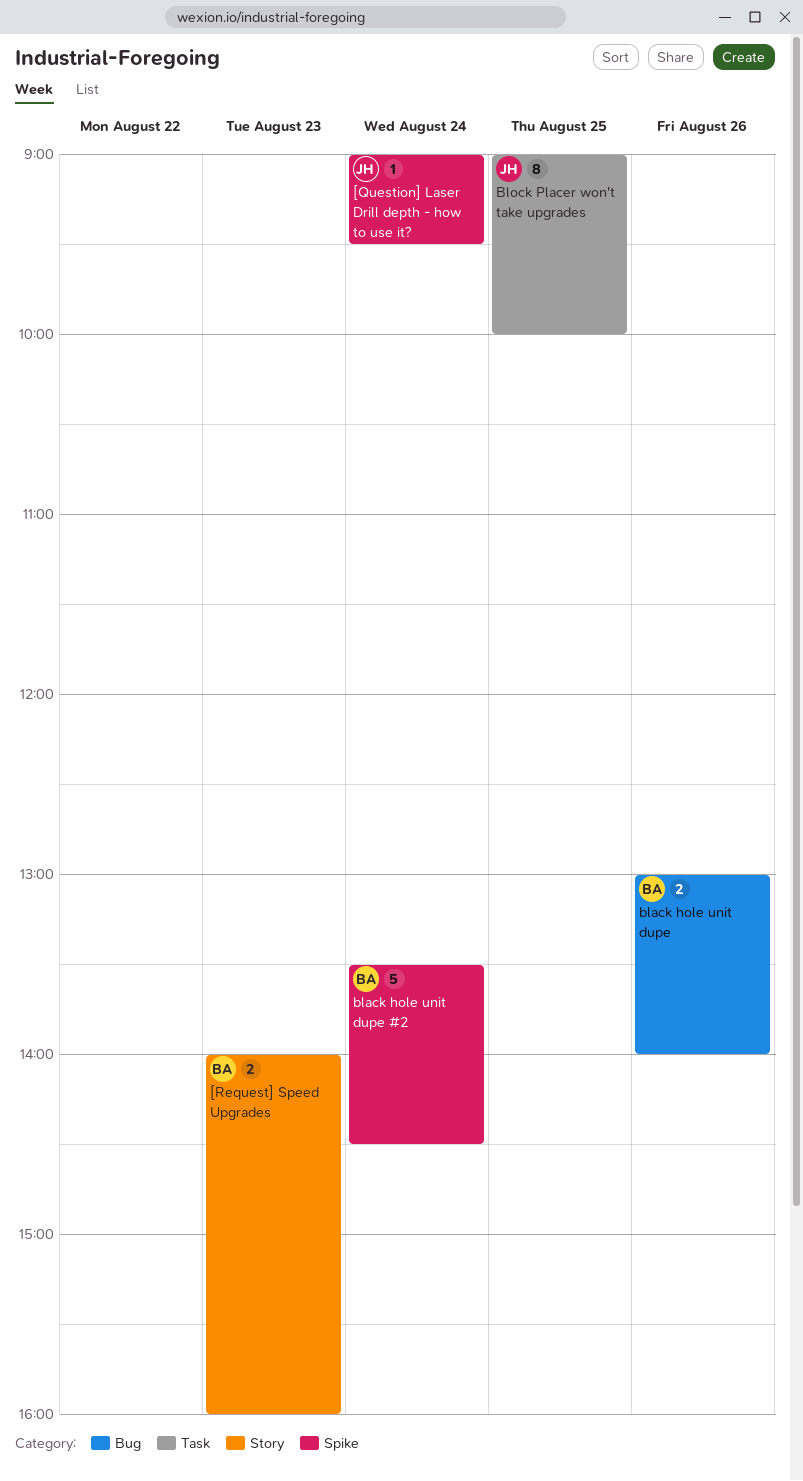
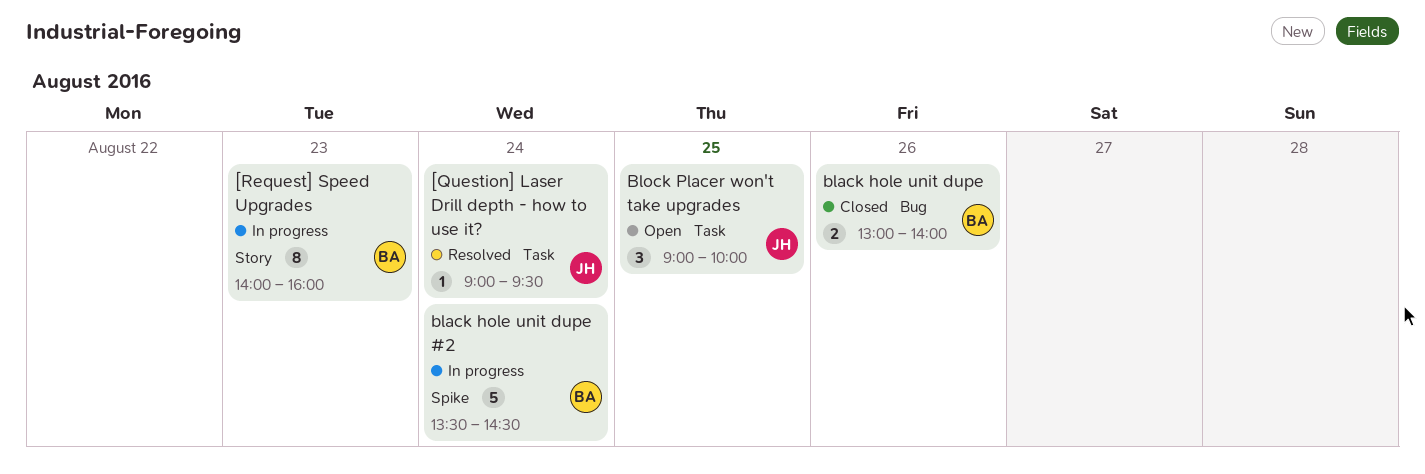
[Question] Laser Drill depth - how to use it?, label: Spike -> Task
[Request] Speed Upgrades, estimate: 2 -> 8
Block Placer won't take upgrades, estimate: 8 -> 3

